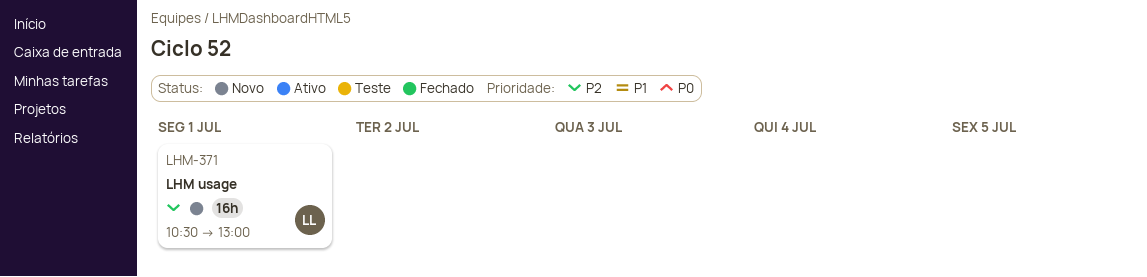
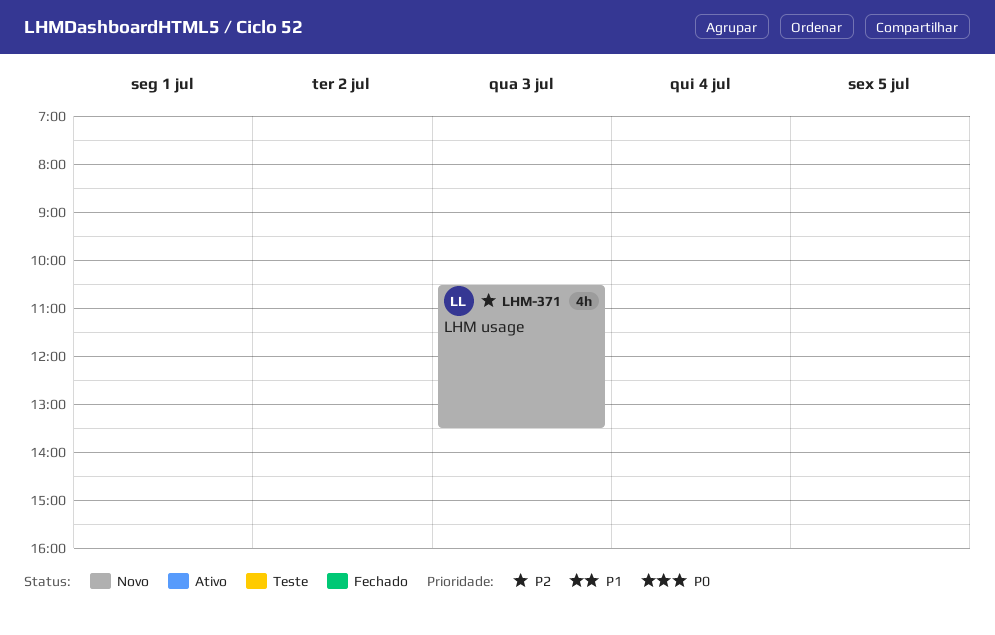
LHM-371, estimate: 16h -> 4h
LHM-371, day: Jul 1 -> Jul 3
LHM-371, ends: 13:00 -> 13:30

